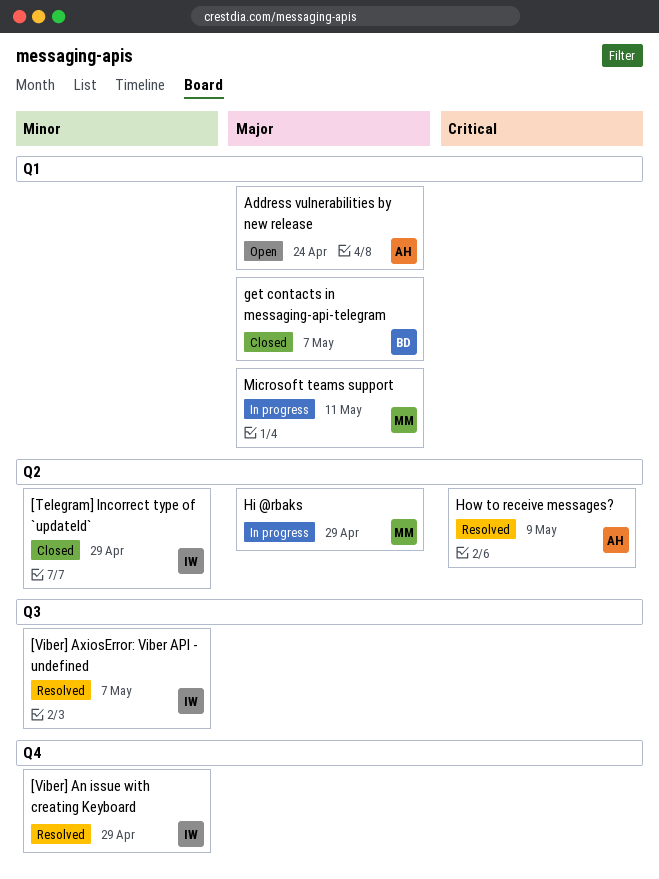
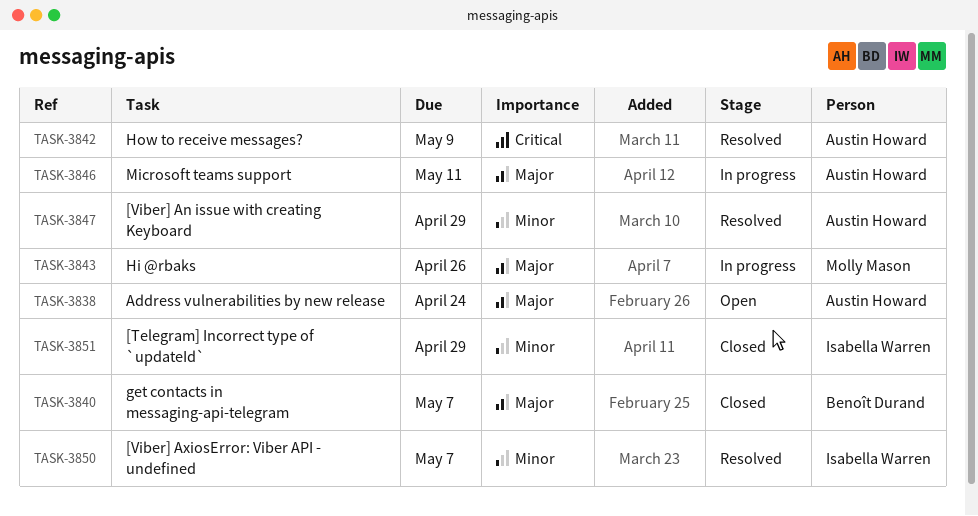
[Viber] An issue with creating Keyboard, owner: Isabella Warren -> Austin Howard
Hi @rbaks, due: Apr 29 -> Apr 26
Microsoft teams support, owner: Molly Mason -> Austin Howard

